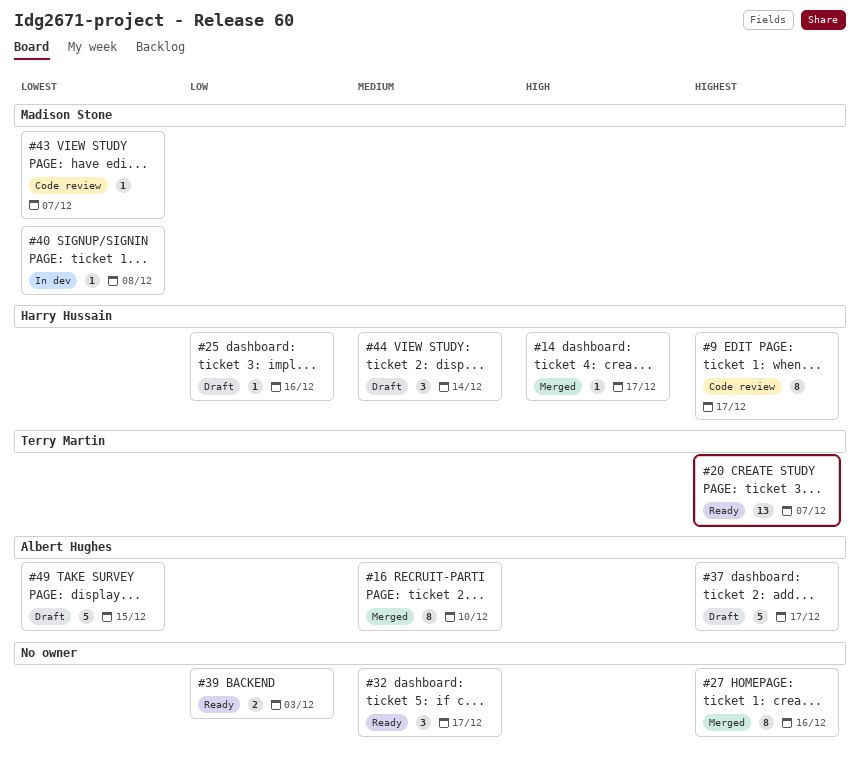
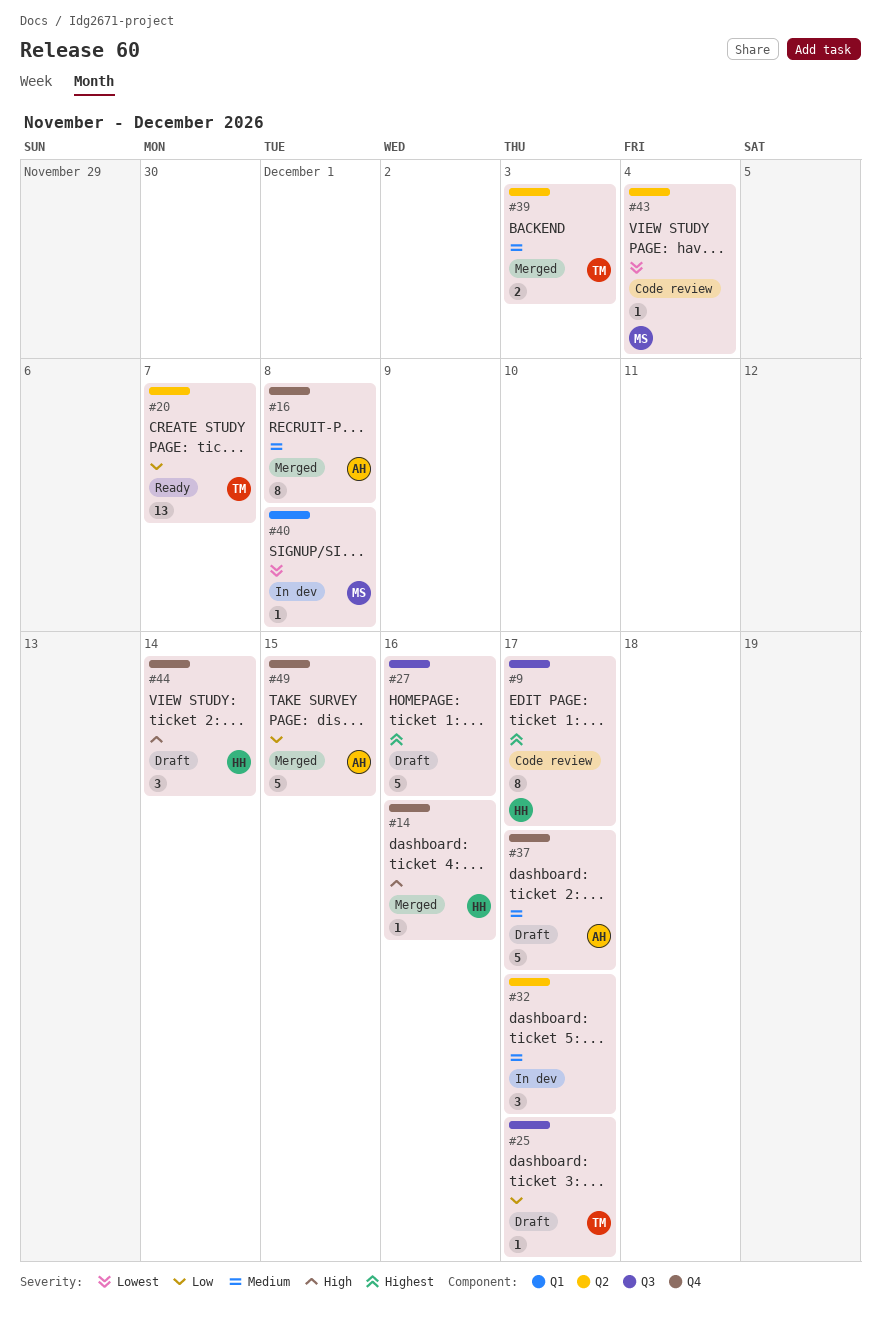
#14, due: Dec 17 -> Dec 16
#16, due: Dec 10 -> Dec 8
#20, priority: Highest -> Low
#25, owner: Harry Hussain -> Terry Martin
#25, due: Dec 16 -> Dec 17
#27, status: Merged -> Draft
#27, estimate: 8 -> 5
#32, status: Ready -> In dev
#37, priority: Highest -> Medium
#39, status: Ready -> Merged
#39, owner: none -> Terry Martin
#39, priority: Low -> Medium
#43, due: Dec 7 -> Dec 4
#44, priority: Medium -> High
#49, status: Draft -> Merged
#49, priority: Lowest -> Low

